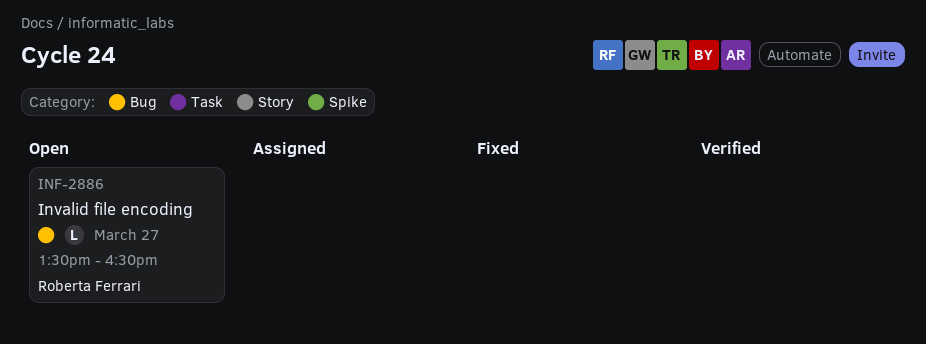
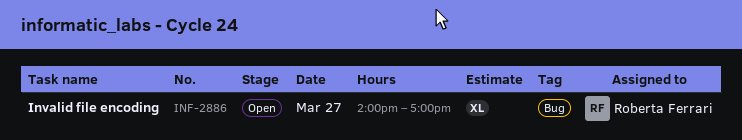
INF-2886, estimate: L -> XL
INF-2886, begins: 13:30 -> 14:00
INF-2886, ends: 16:30 -> 17:00

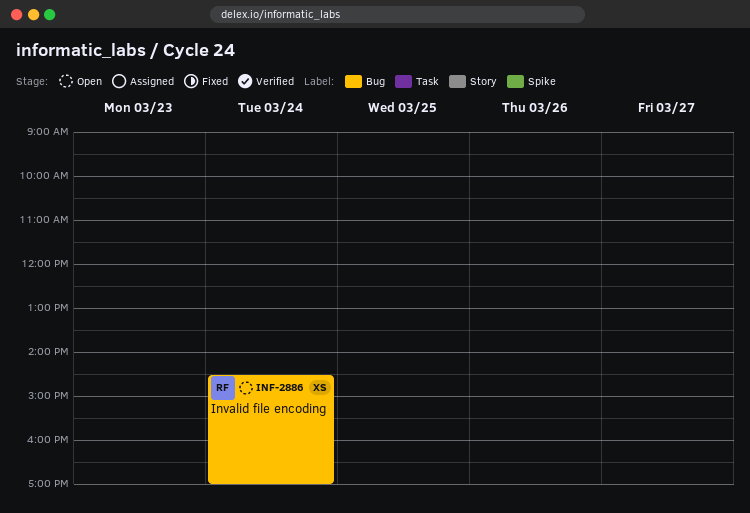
INF-2886, estimate: XL -> XS
INF-2886, day: Mar 27 -> Mar 24
INF-2886, begins: 14:00 -> 14:30

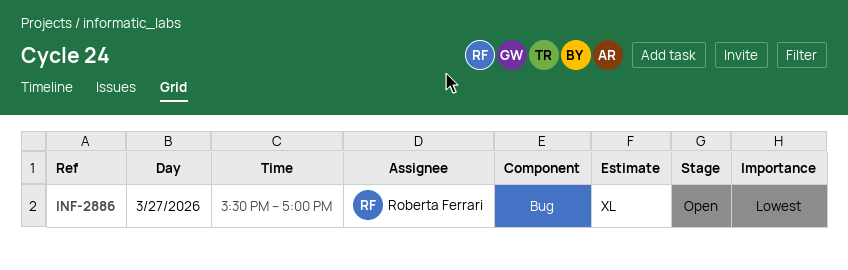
INF-2886, estimate: XS -> XL
INF-2886, day: Mar 24 -> Mar 27
INF-2886, begins: 14:30 -> 15:30

